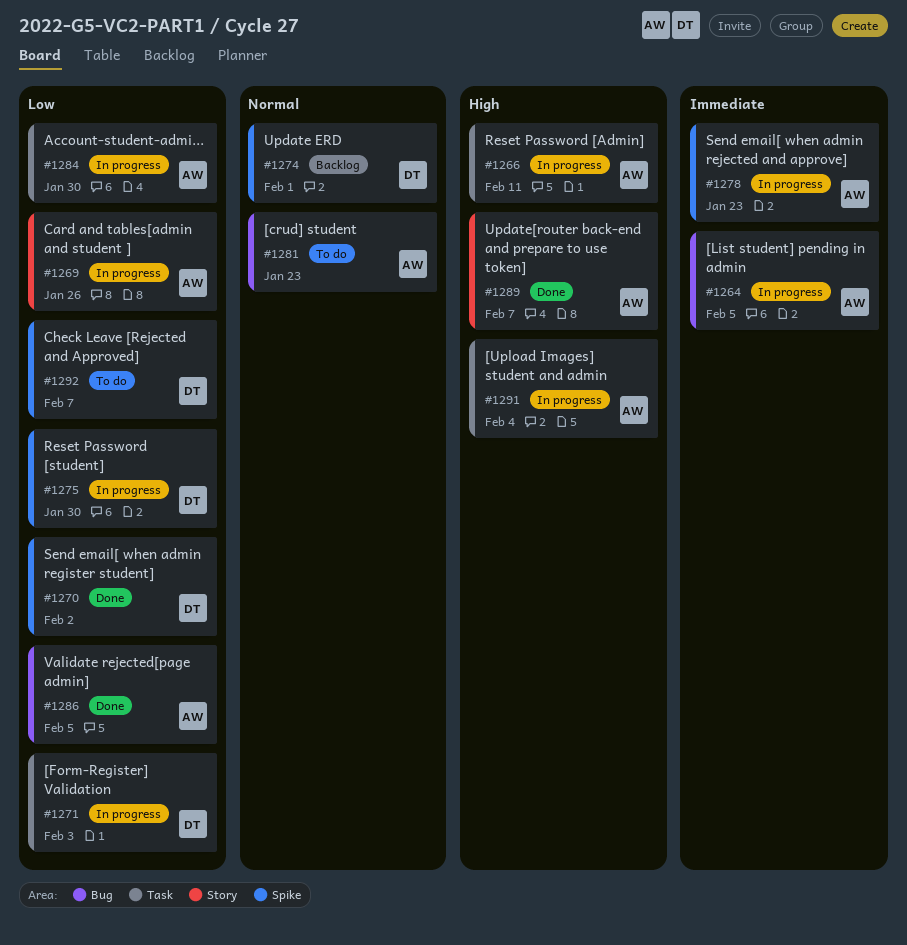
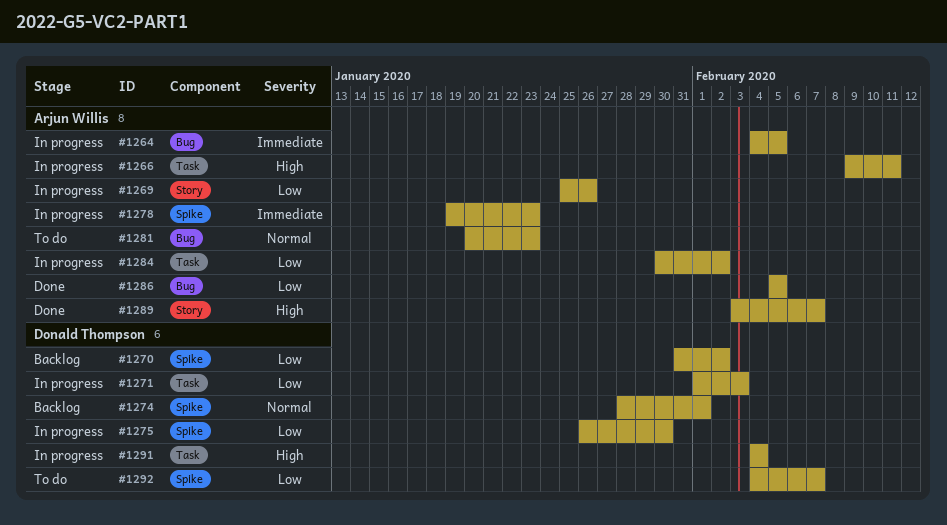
#1270, status: Done -> Backlog
#1284, due: Jan 30 -> Feb 2
#1291, owner: Arjun Willis -> Donald Thompson

